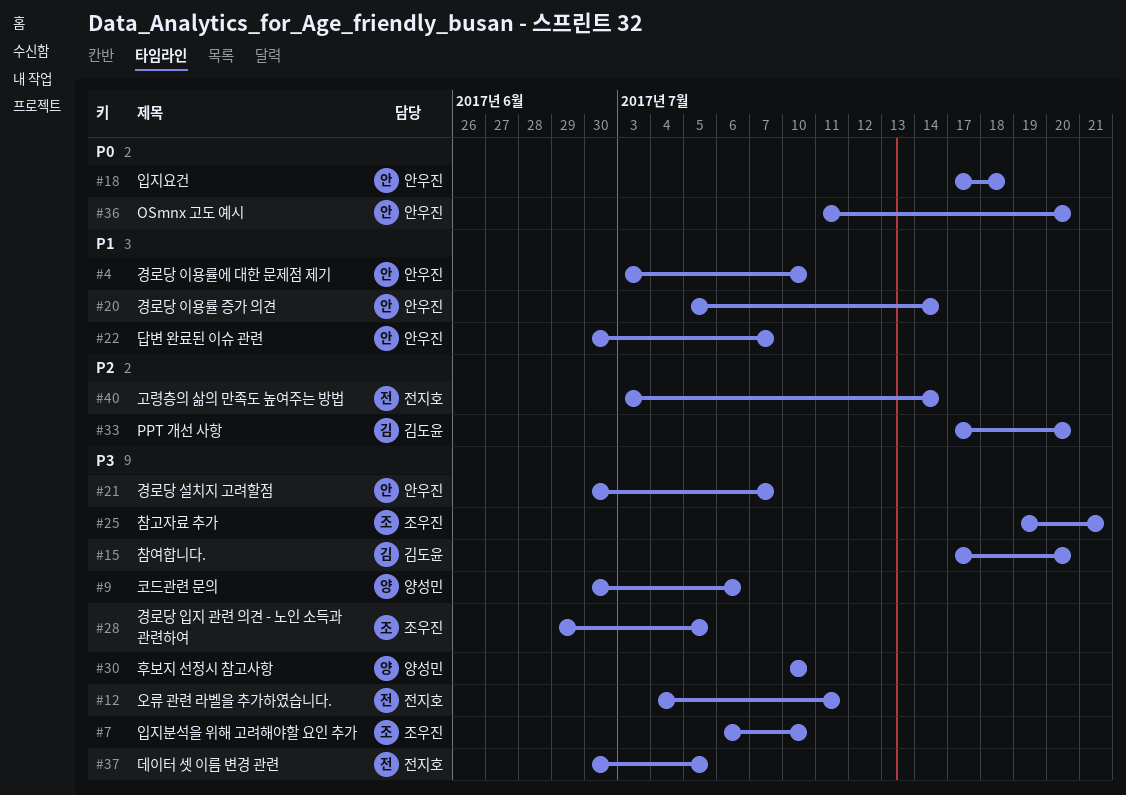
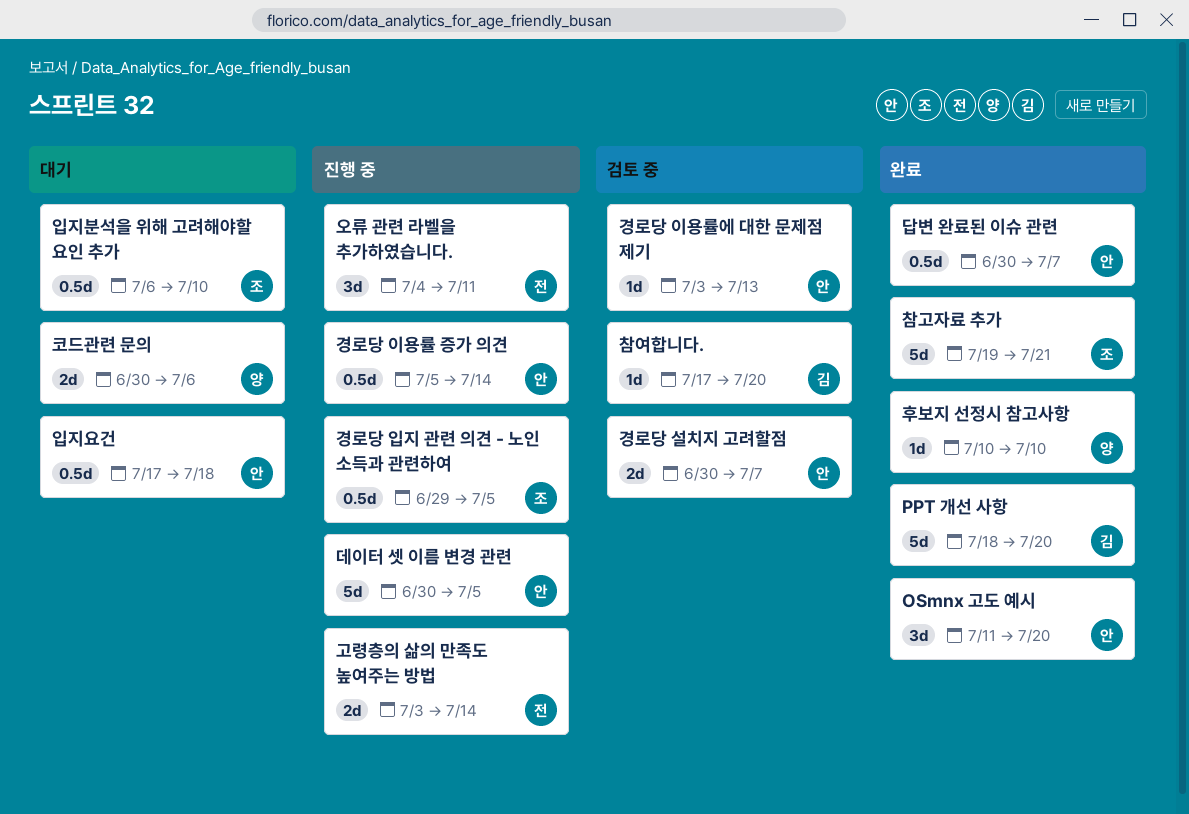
PPT 개선 사항, start: Jul 17 -> Jul 18
경로당 이용률에 대한 문제점 제기, due: Jul 10 -> Jul 13
데이터 셋 이름 변경 관련, owner: 전지호 -> 안우진

